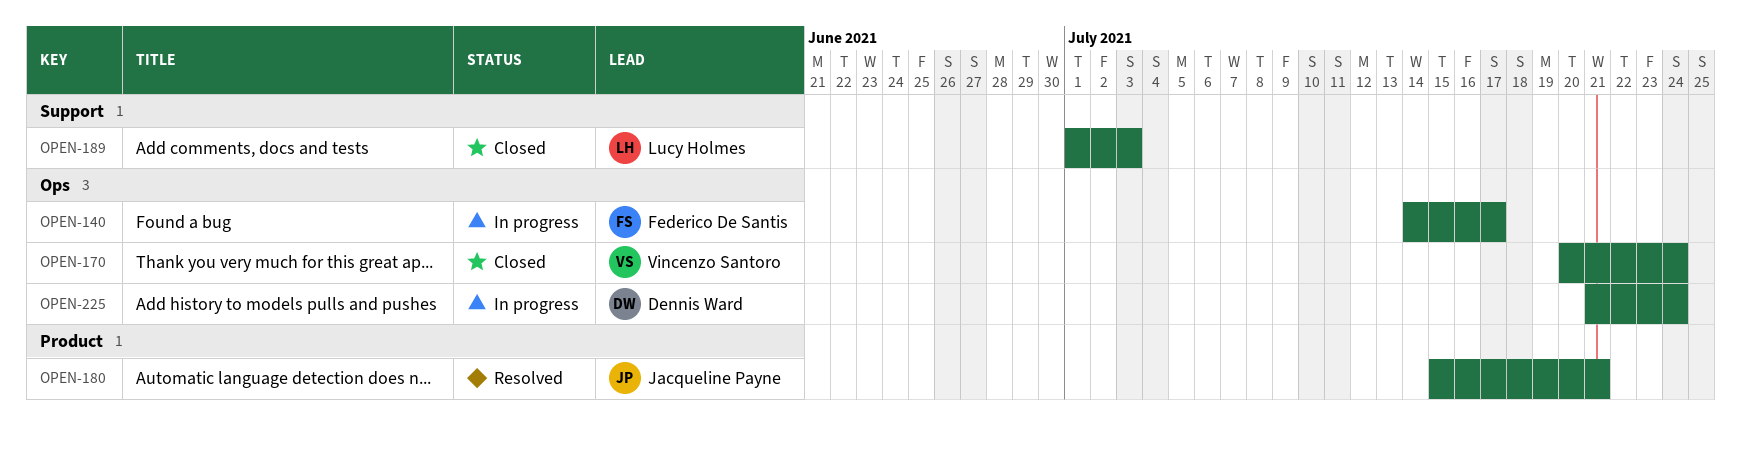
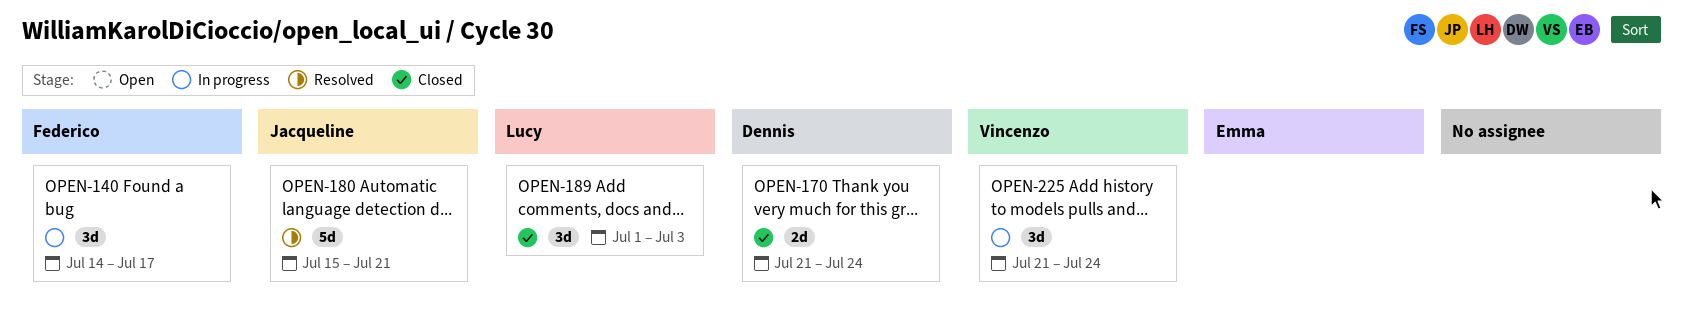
OPEN-170, owner: Vincenzo Santoro -> Dennis Ward
OPEN-170, start: Jul 20 -> Jul 21
OPEN-225, owner: Dennis Ward -> Vincenzo Santoro

